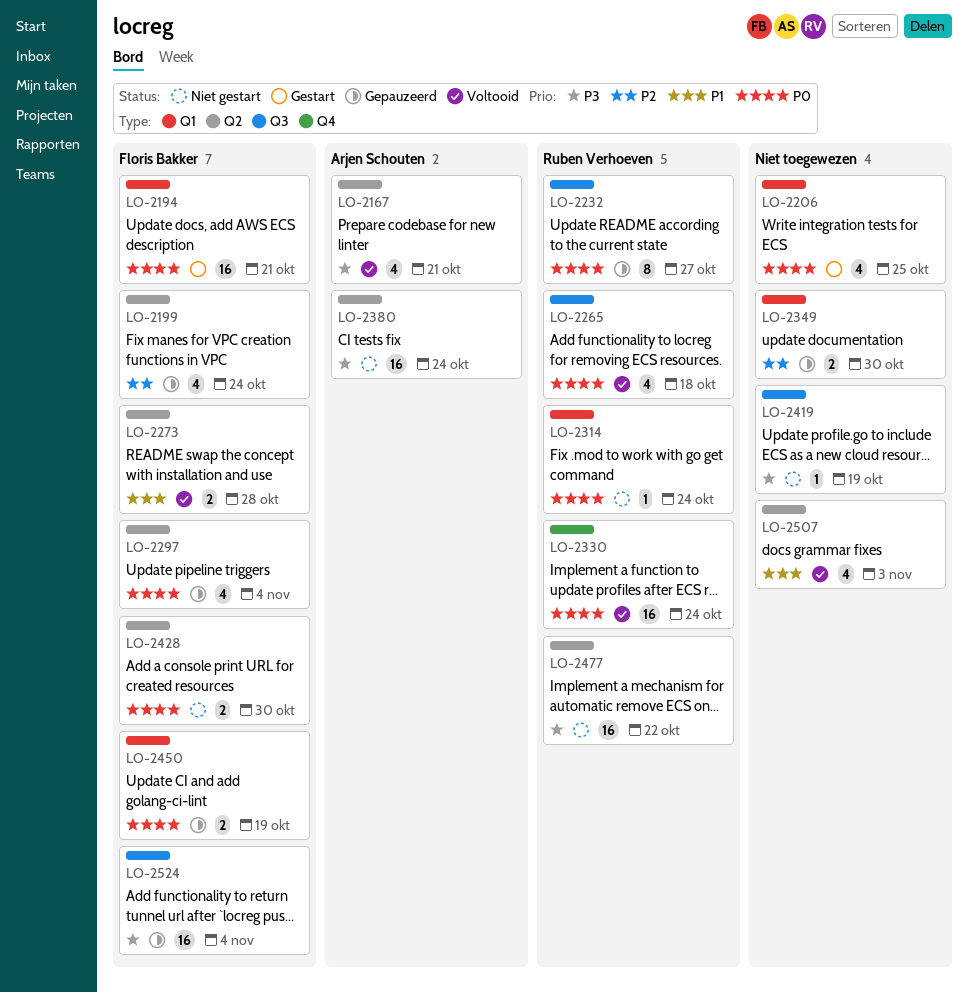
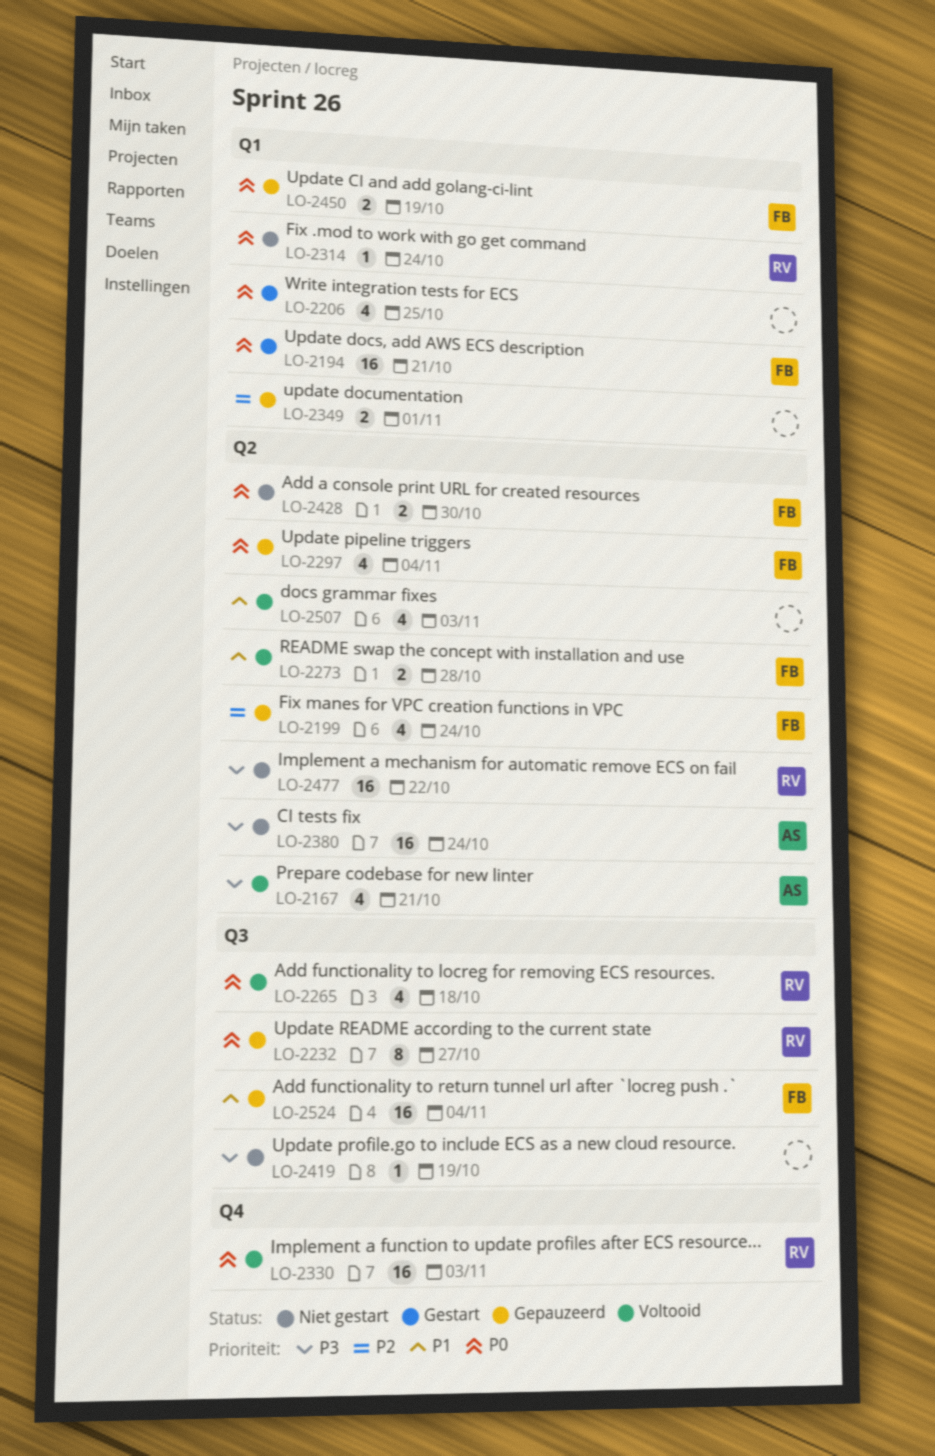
LO-2330, due: Oct 24 -> Nov 3
LO-2349, due: Oct 30 -> Nov 1
LO-2524, priority: P3 -> P1

